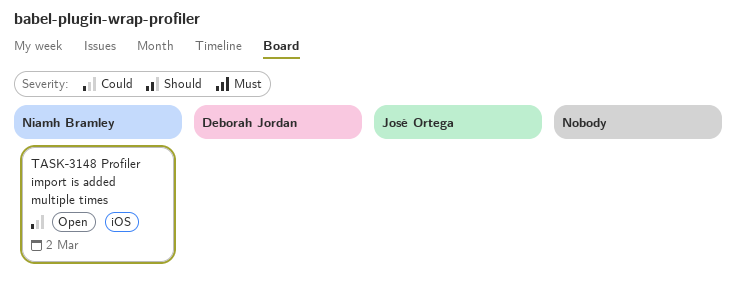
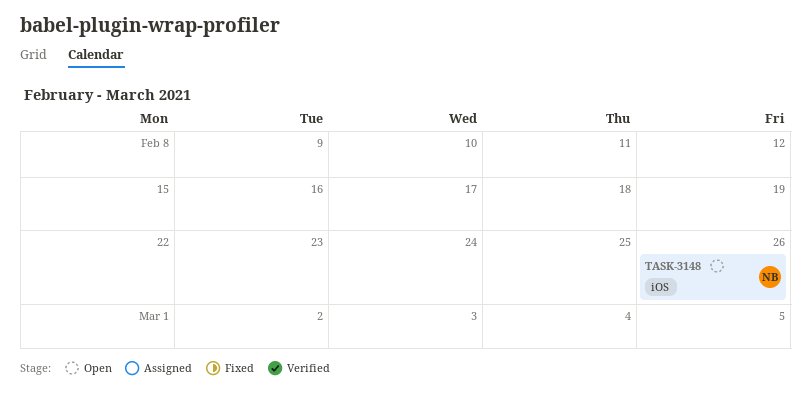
TASK-3148, due: Mar 2 -> Feb 26

